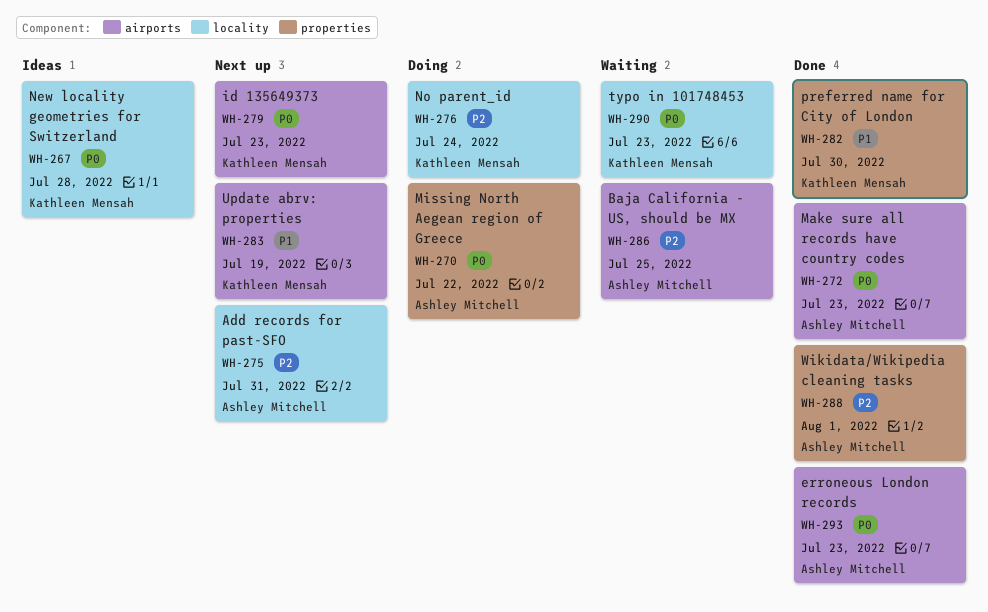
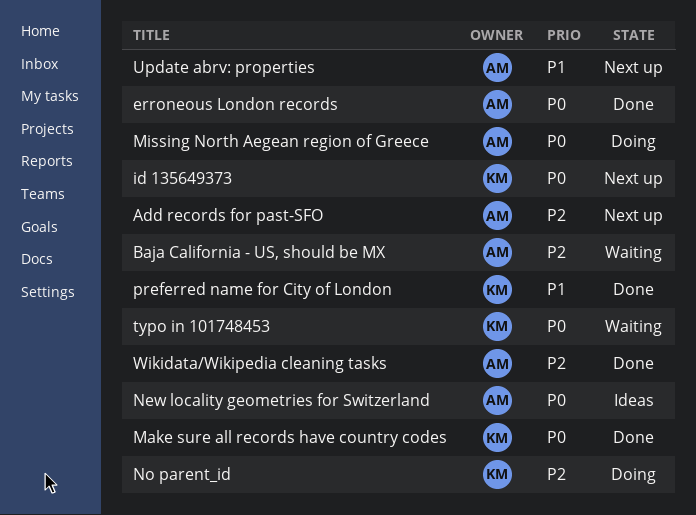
Make sure all records have country codes, owner: Ashley Mitchell -> Kathleen Mensah
New locality geometries for Switzerland, owner: Kathleen Mensah -> Ashley Mitchell
Update abrv: properties, owner: Kathleen Mensah -> Ashley Mitchell

